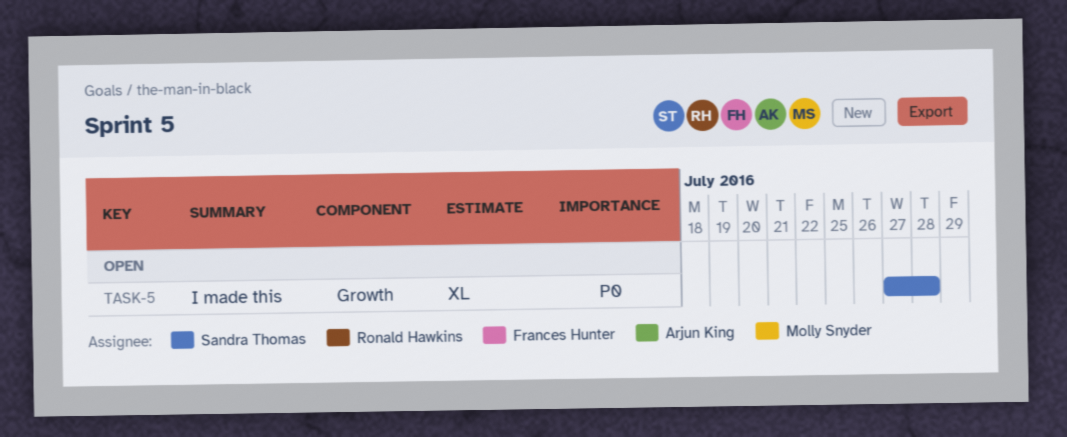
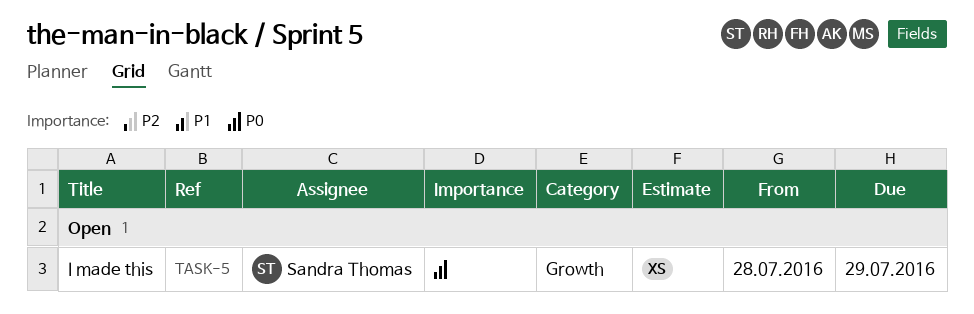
TASK-5, estimate: XL -> XS
TASK-5, start: Jul 27 -> Jul 28
TASK-5, due: Jul 28 -> Jul 29

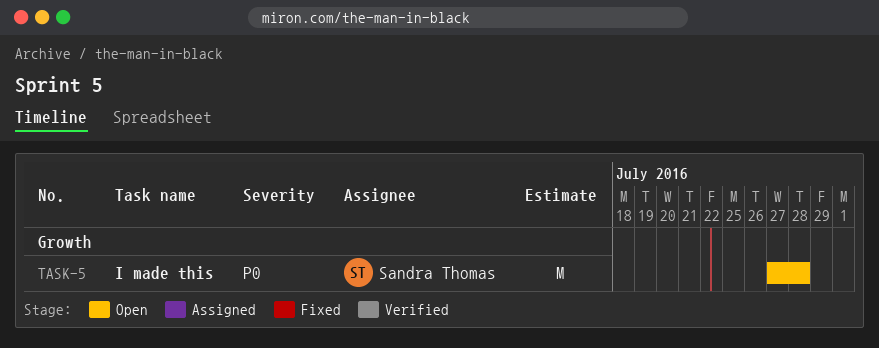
TASK-5, estimate: XS -> M
TASK-5, start: Jul 28 -> Jul 27
TASK-5, due: Jul 29 -> Jul 28

